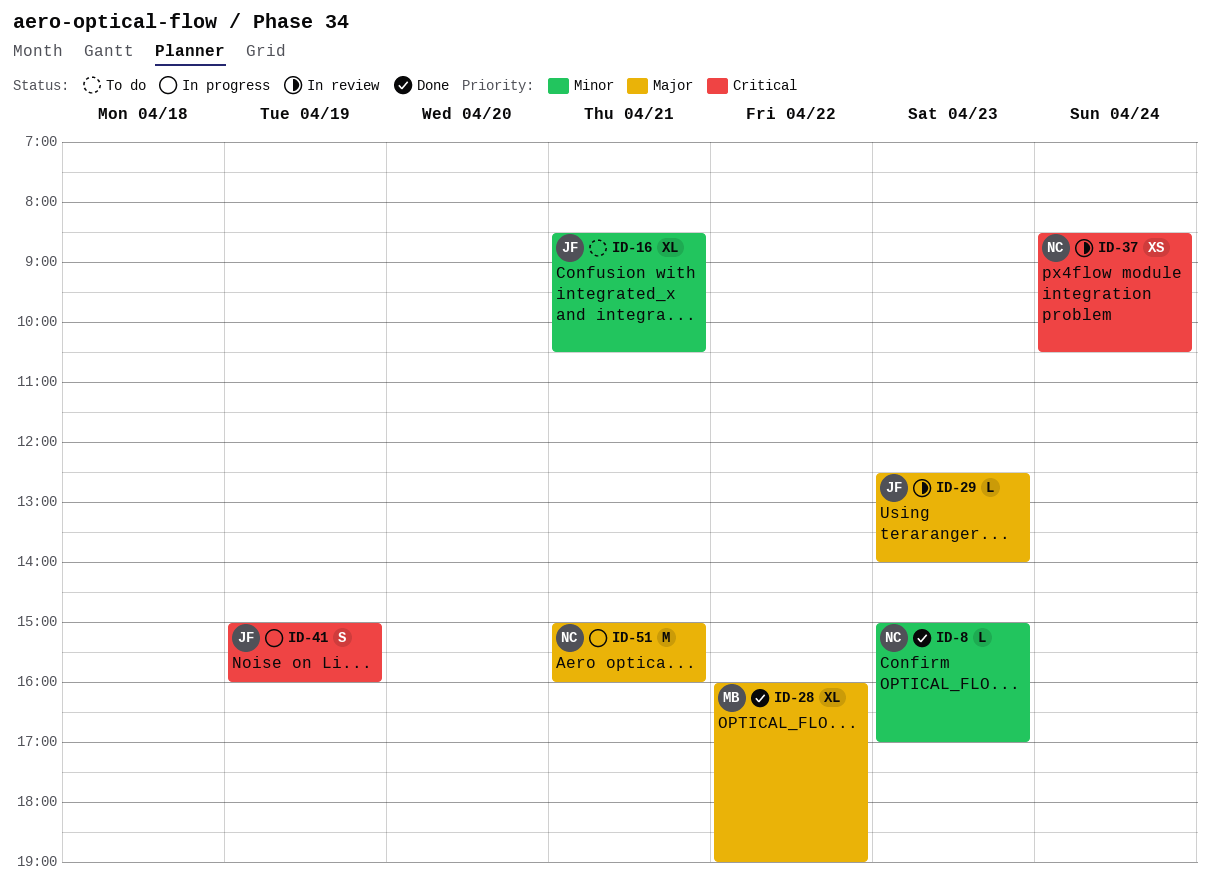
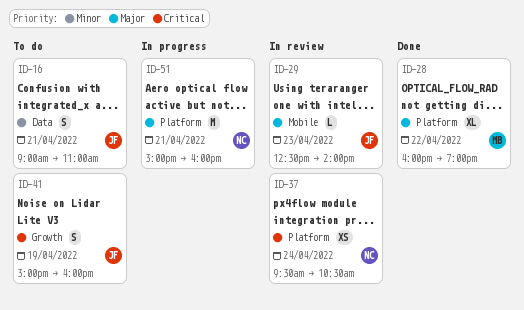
ID-8: present -> none
ID-16, estimate: XL -> S
ID-16, begins: 08:30 -> 09:00
ID-16, ends: 10:30 -> 11:00
ID-37, begins: 08:30 -> 09:30
ID-41, status: In progress -> To do

